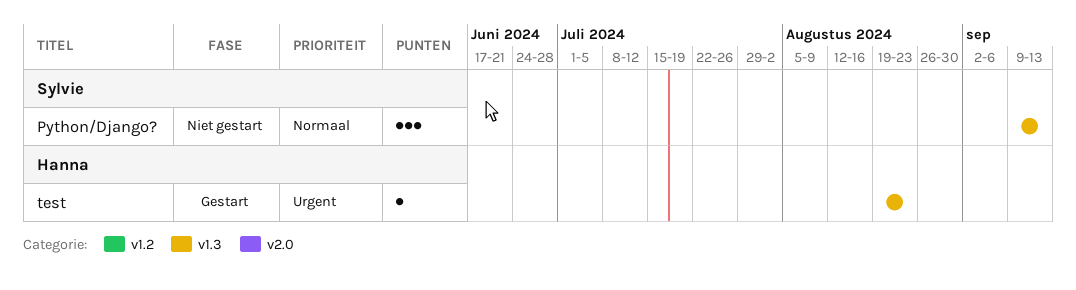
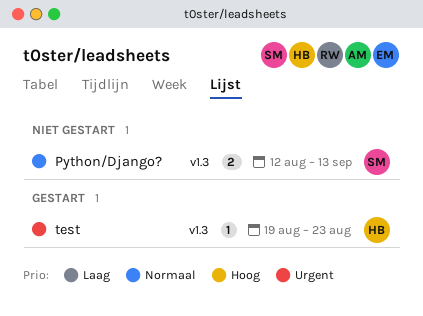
Python/Django?, estimate: 3 -> 2
Python/Django?, start: Sep 9 -> Aug 12

